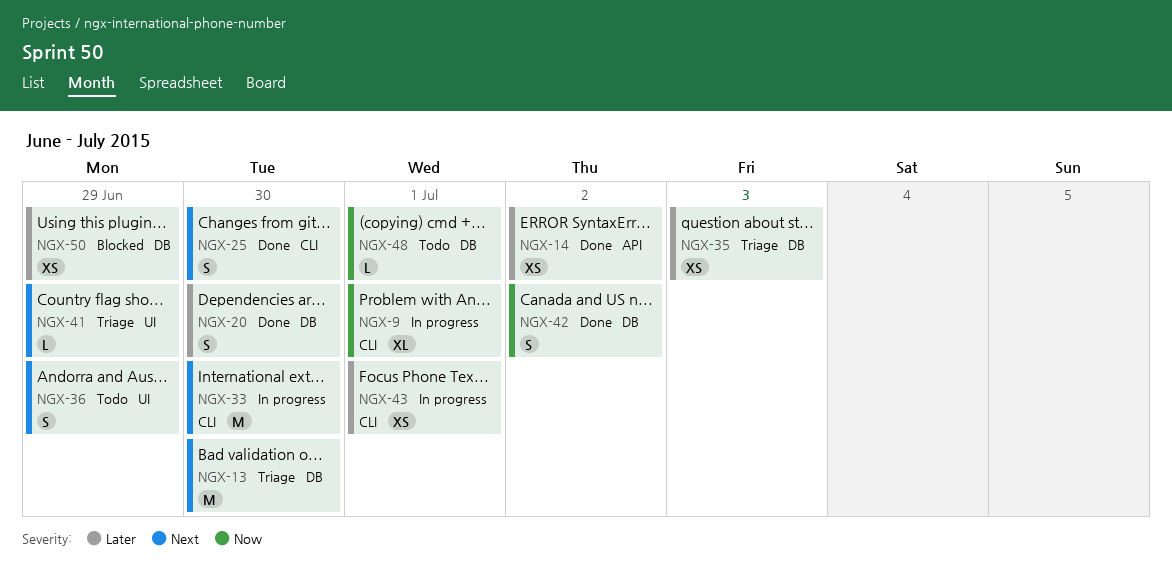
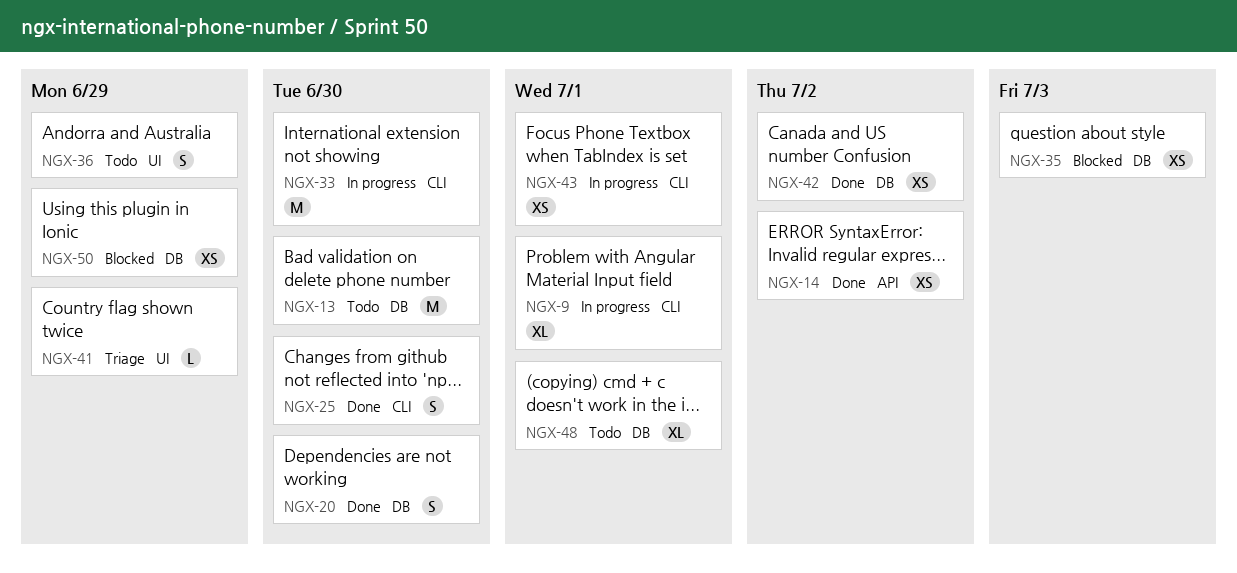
NGX-13, status: Triage -> Todo
NGX-35, status: Triage -> Blocked
NGX-42, estimate: S -> XS
NGX-48, estimate: L -> XL

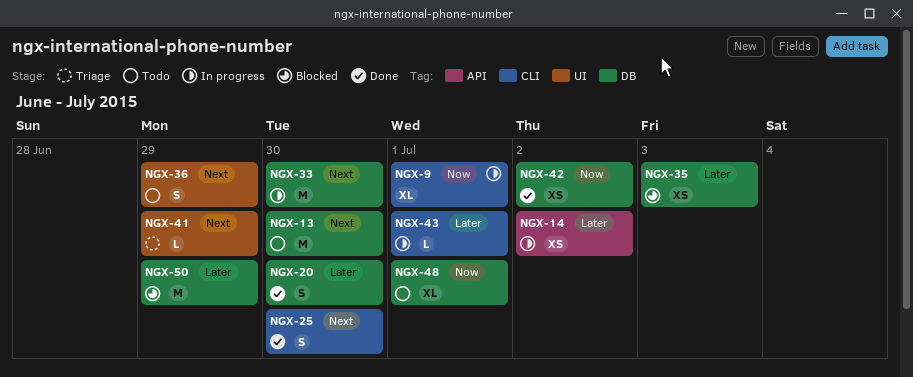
NGX-14, status: Done -> In progress
NGX-33, label: CLI -> DB
NGX-43, estimate: XS -> L
NGX-50, estimate: XS -> M

